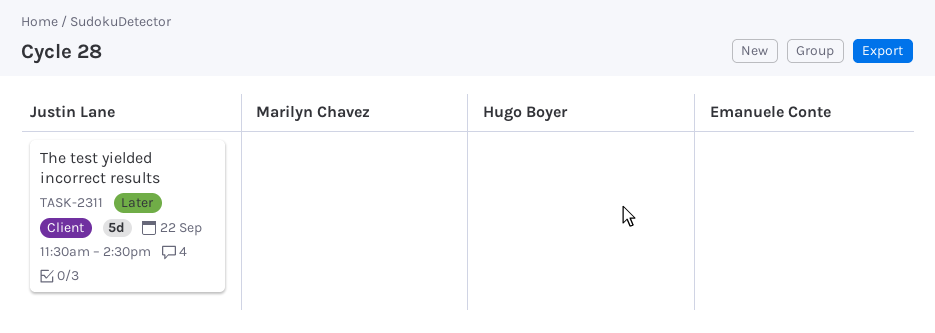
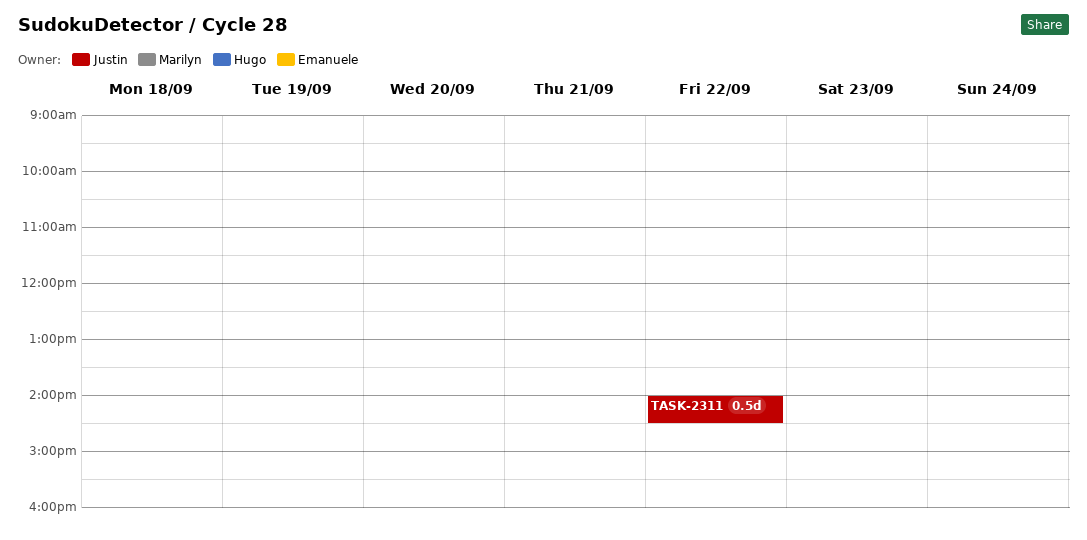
TASK-2311, estimate: 5d -> 0.5d
TASK-2311, begins: 11:30 -> 14:00

